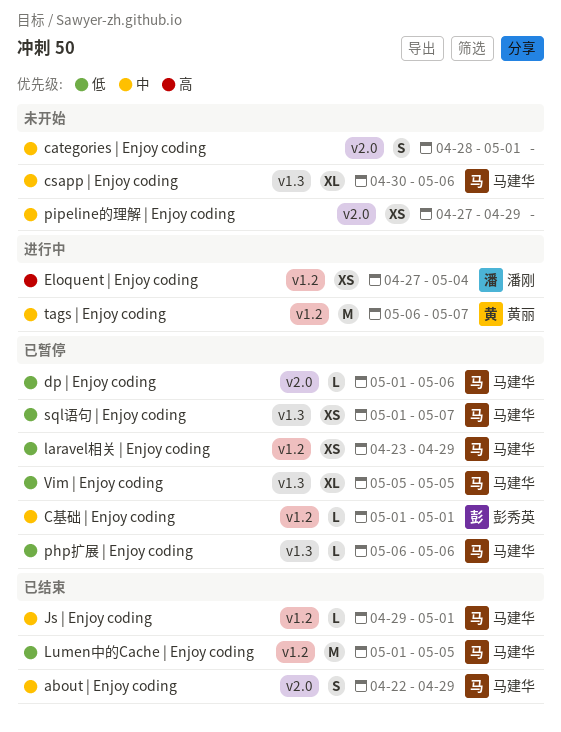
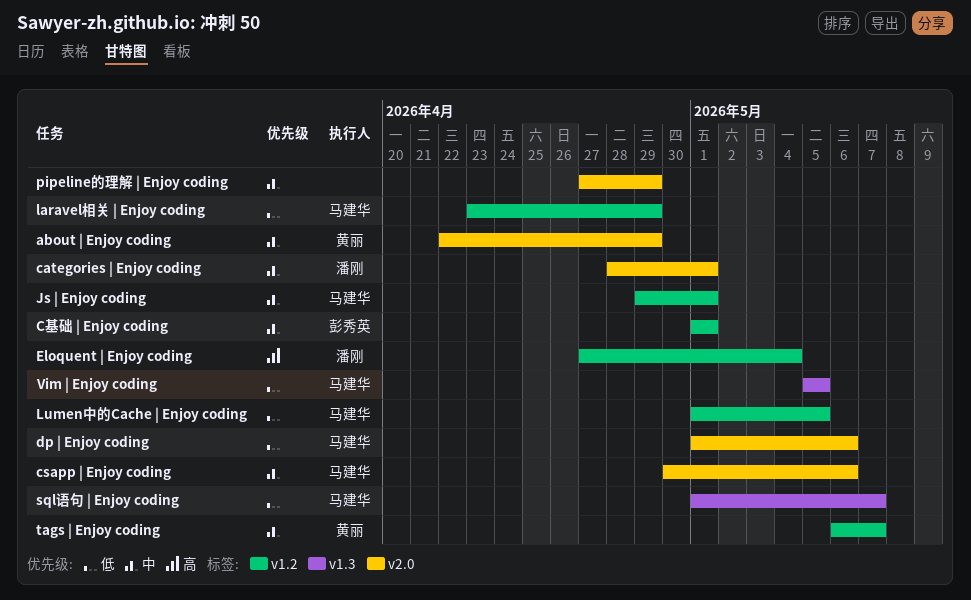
about | Enjoy coding, owner: 马建华 -> 黄丽
categories | Enjoy coding, owner: none -> 潘刚
csapp | Enjoy coding, label: v1.3 -> v2.0
php扩展 | Enjoy coding: present -> none

